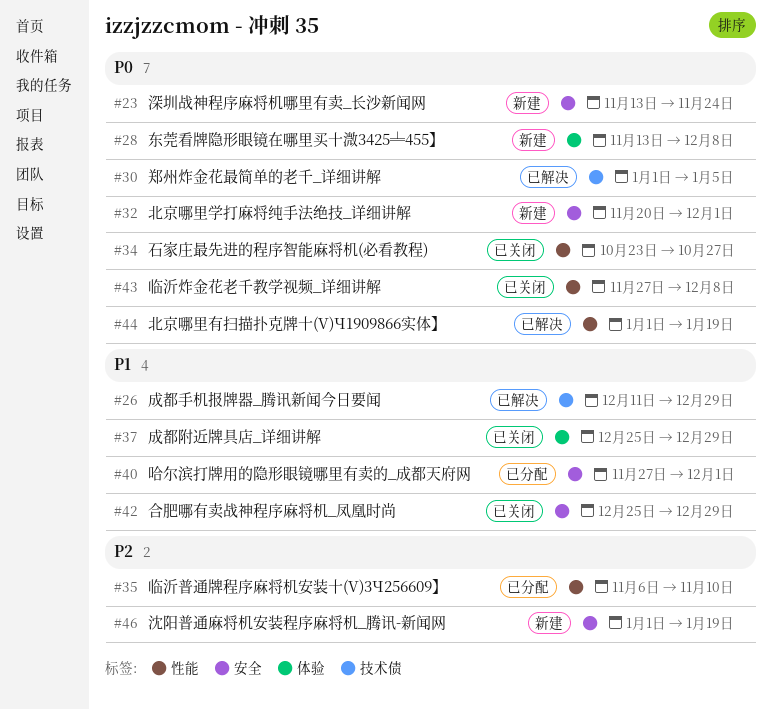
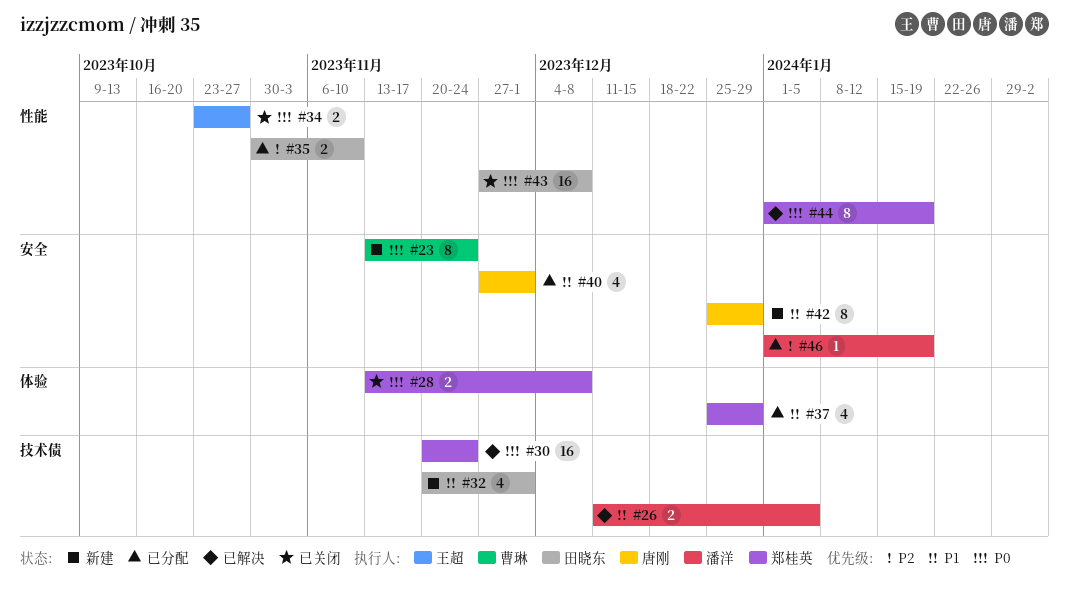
#26, due: Dec 29 -> Jan 5
#28, status: 新建 -> 已关闭
#30, start: Jan 1 -> Nov 20
#30, due: Jan 5 -> Nov 24
#32, priority: P0 -> P1
#32, label: 安全 -> 技术债
#35, start: Nov 6 -> Oct 30
#37, status: 已关闭 -> 已分配
#42, status: 已关闭 -> 新建
#46, status: 新建 -> 已分配

